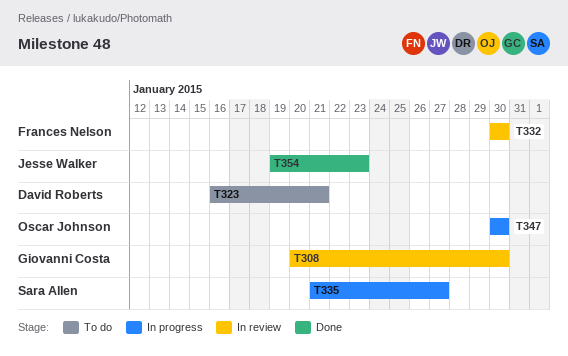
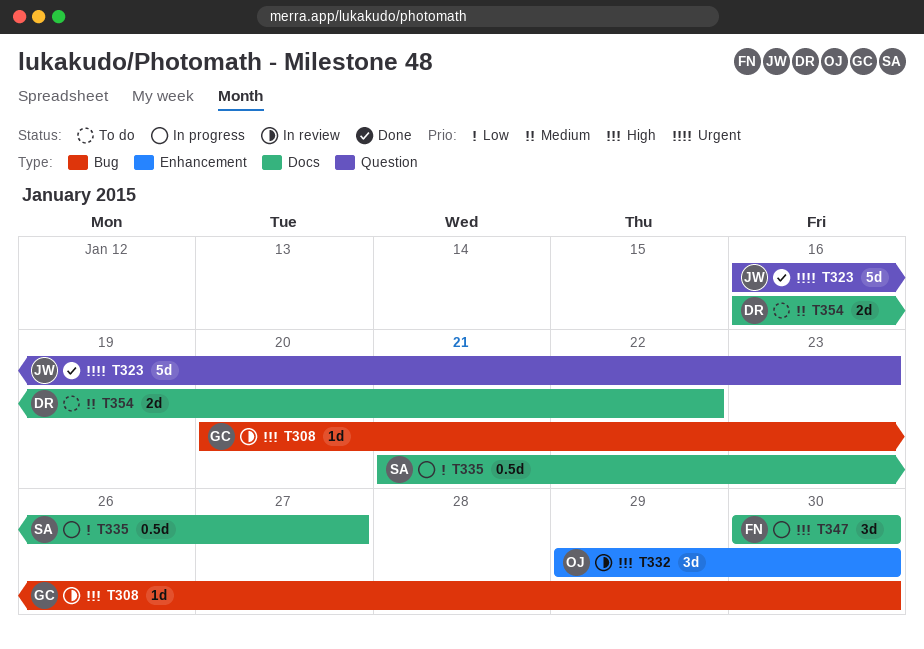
T323, status: To do -> Done
T323, owner: David Roberts -> Jesse Walker
T323, due: Jan 21 -> Jan 23
T332, owner: Frances Nelson -> Oscar Johnson
T332, start: Jan 30 -> Jan 29
T347, owner: Oscar Johnson -> Frances Nelson
T354, status: Done -> To do
T354, owner: Jesse Walker -> David Roberts
T354, start: Jan 19 -> Jan 16
T354, due: Jan 23 -> Jan 22

